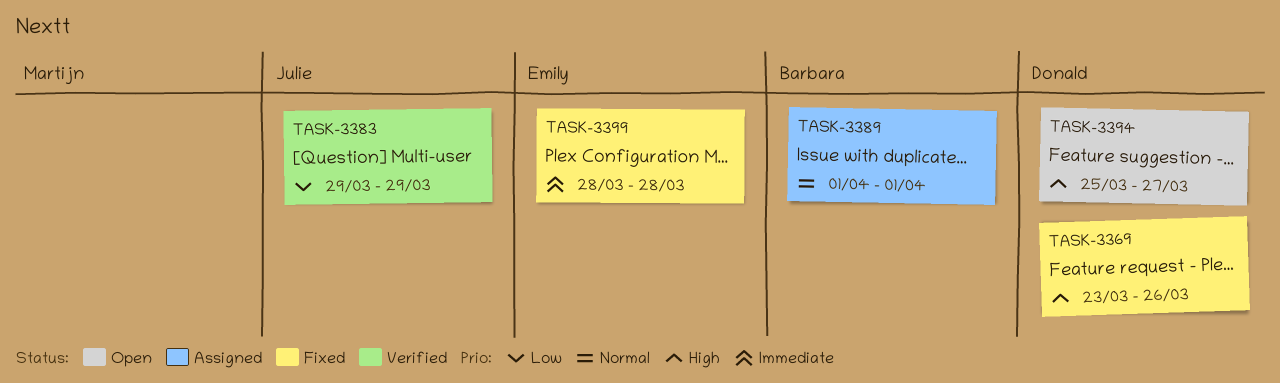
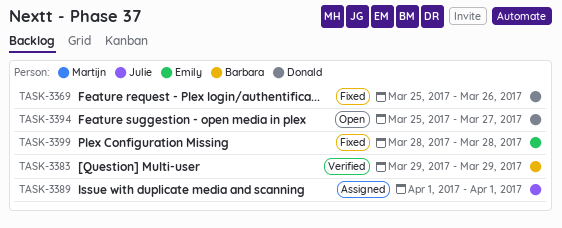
TASK-3369, start: Mar 23 -> Mar 25
TASK-3383, owner: Julie -> Barbara
TASK-3389, owner: Barbara -> Julie

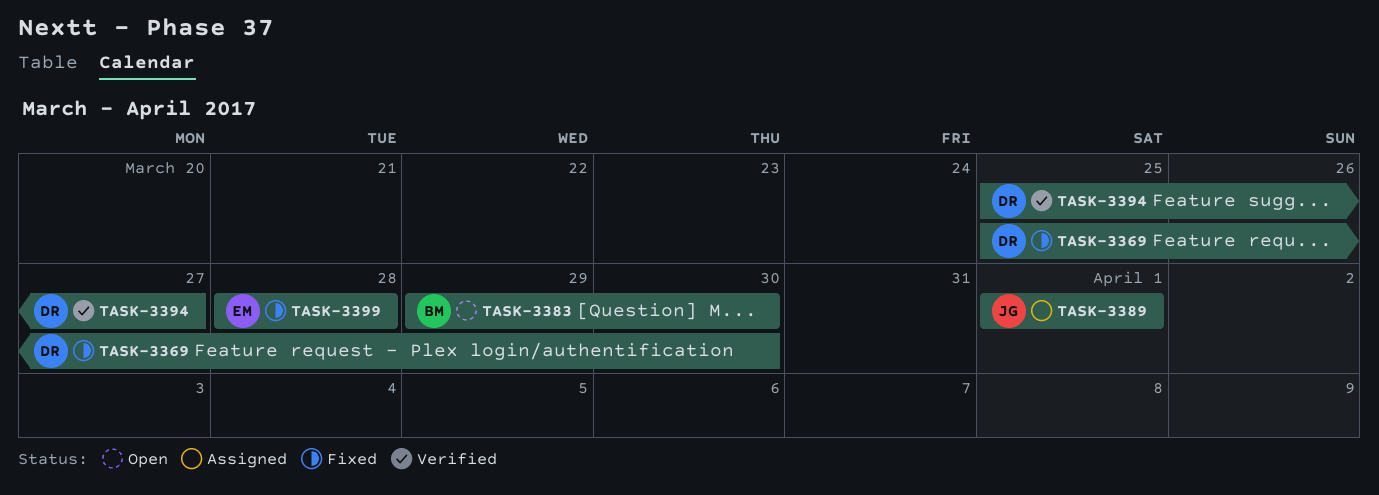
TASK-3369, due: Mar 26 -> Mar 30
TASK-3383, status: Verified -> Open
TASK-3383, due: Mar 29 -> Mar 30
TASK-3394, status: Open -> Verified

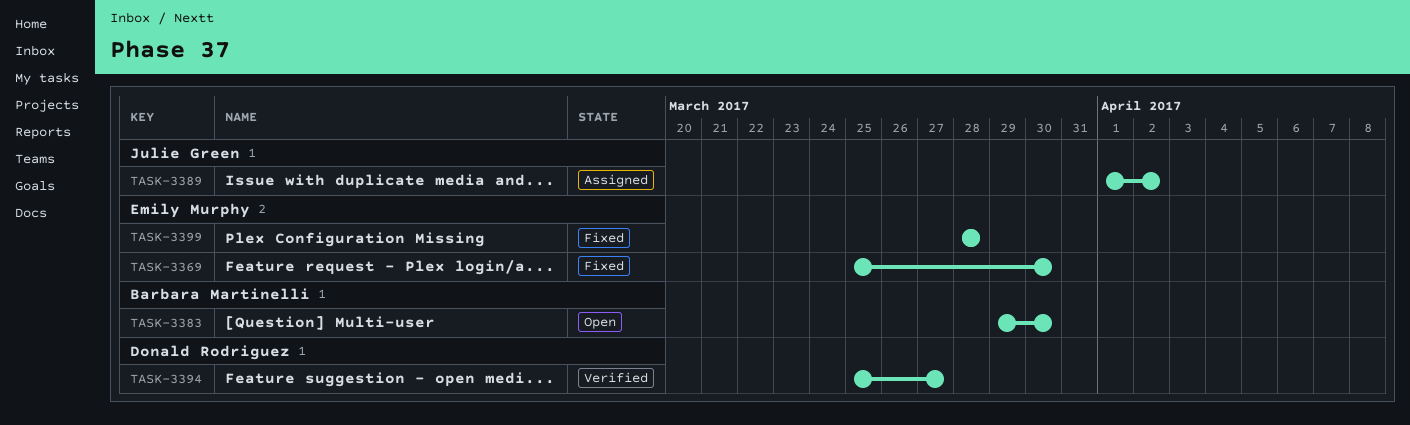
TASK-3369, owner: Donald Rodriguez -> Emily Murphy
TASK-3389, due: Apr 1 -> Apr 2

